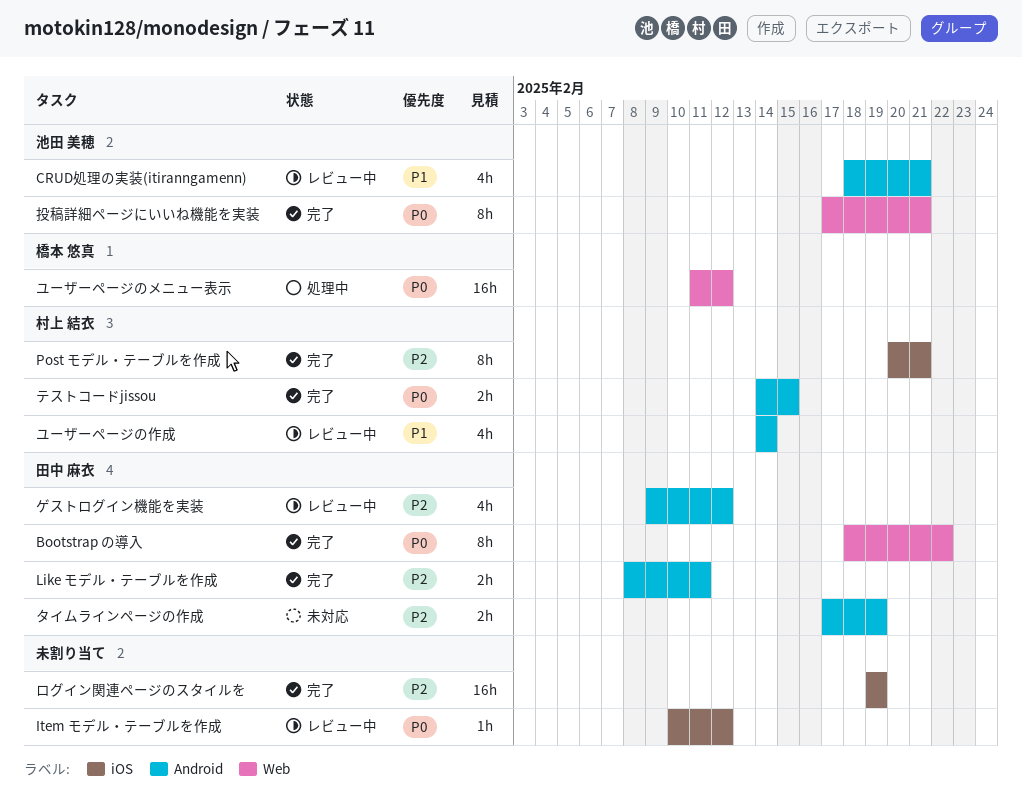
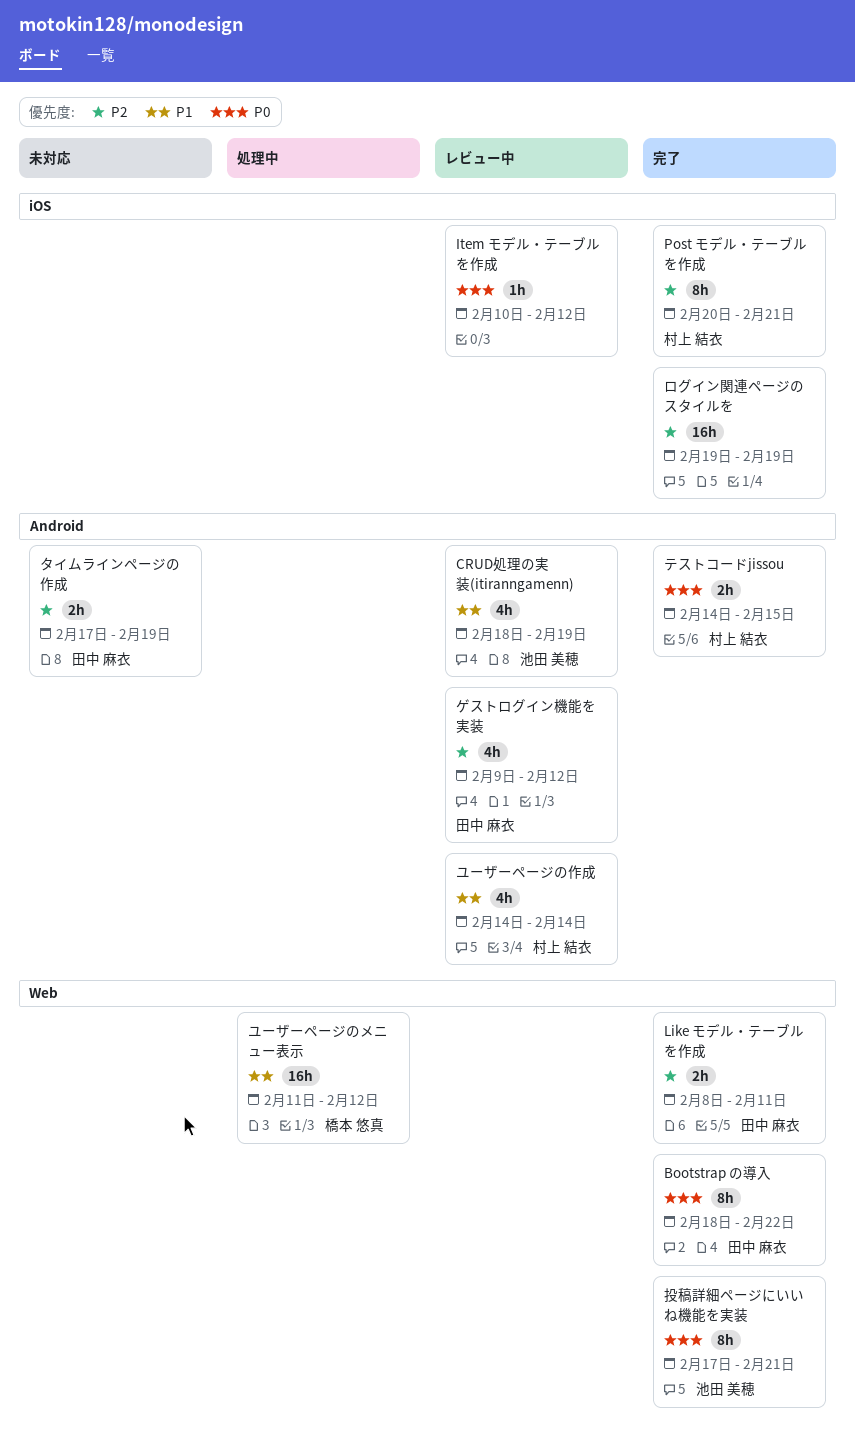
CRUD処理の実装(itiranngamenn), due: Feb 21 -> Feb 19
Like モデル・テーブルを作成, label: Android -> Web
ユーザーページのメニュー表示, priority: P0 -> P1

